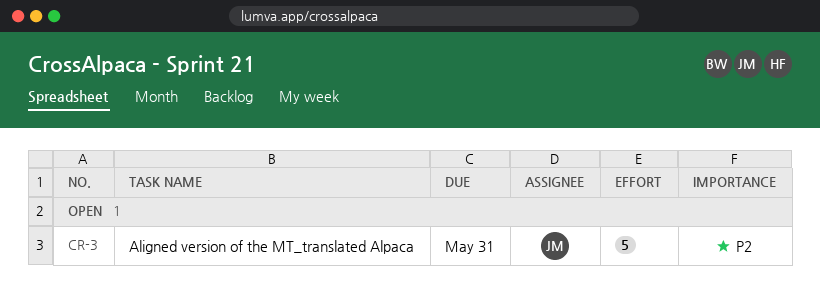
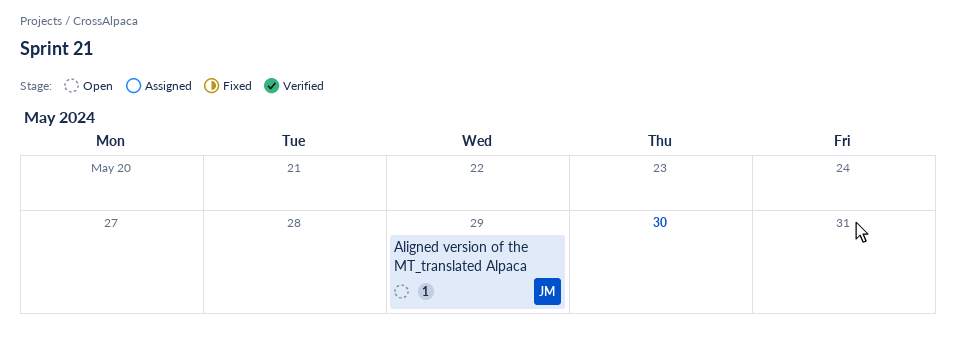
Aligned version of the MT_translated Alpaca, estimate: 5 -> 1
Aligned version of the MT_translated Alpaca, due: May 31 -> May 29

